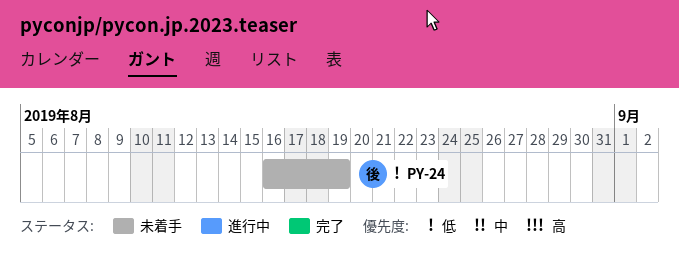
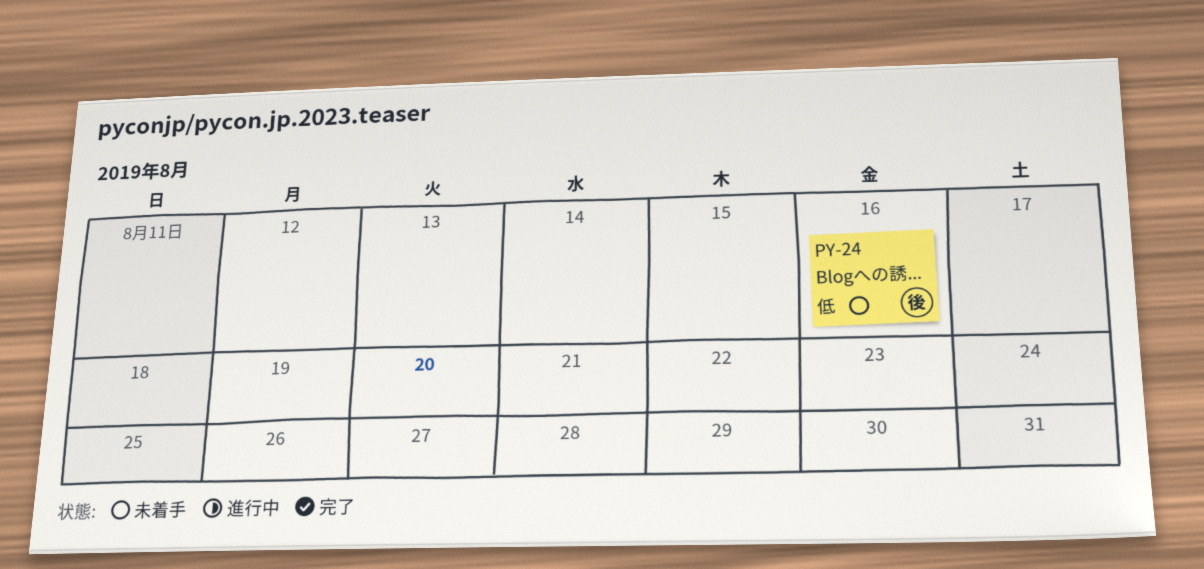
PY-24, due: Aug 19 -> Aug 16

